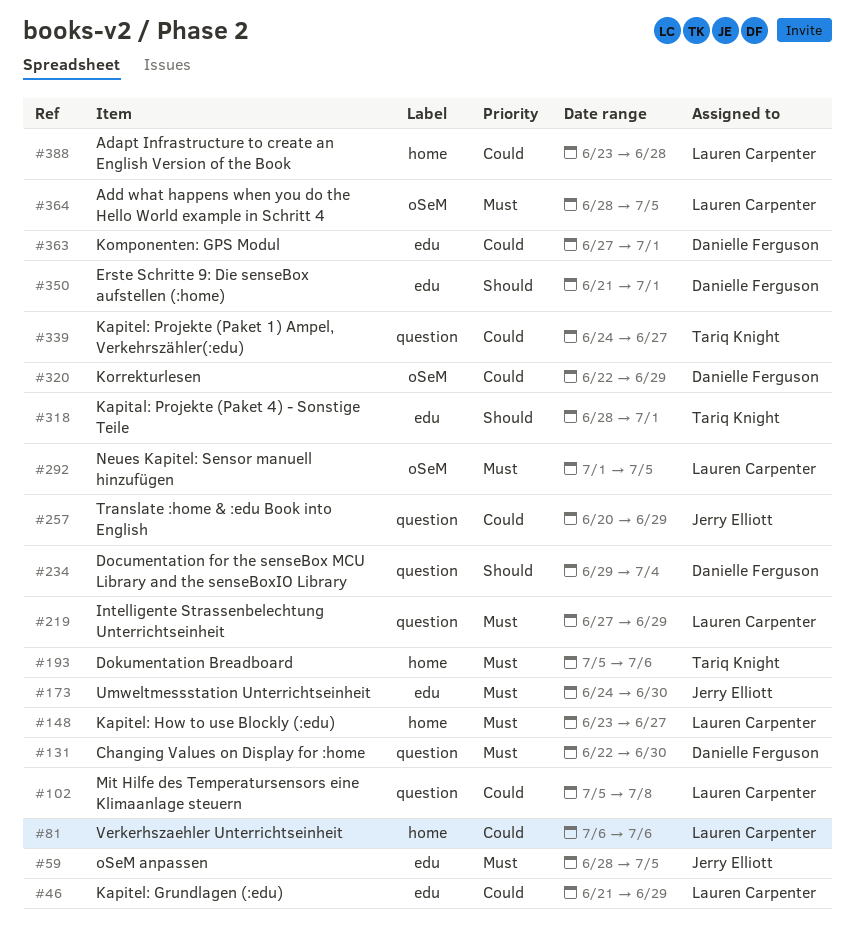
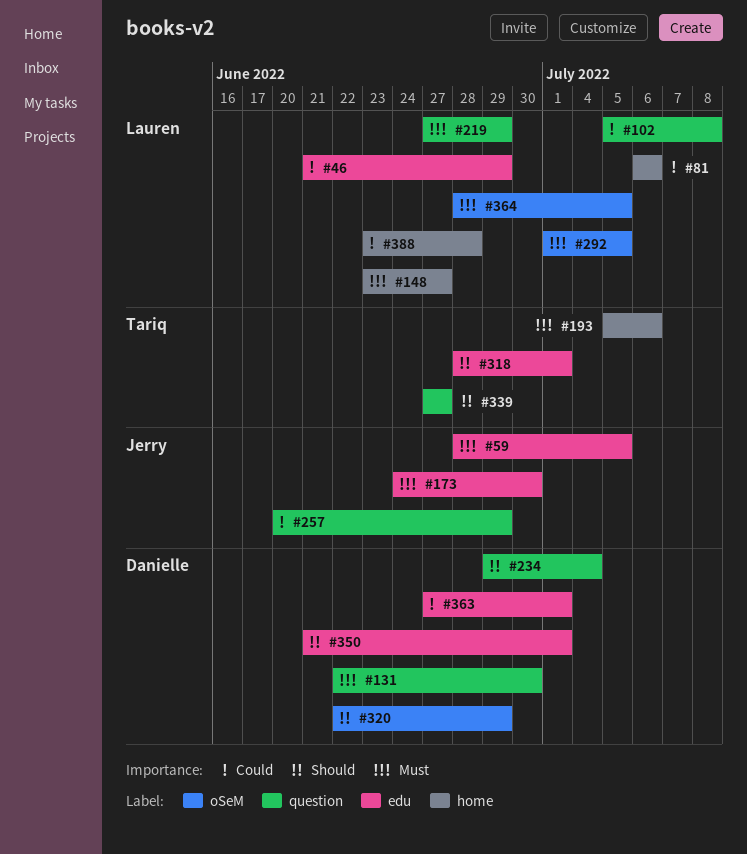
#320, priority: Could -> Should
#339, priority: Could -> Should
#339, start: Jun 24 -> Jun 27

